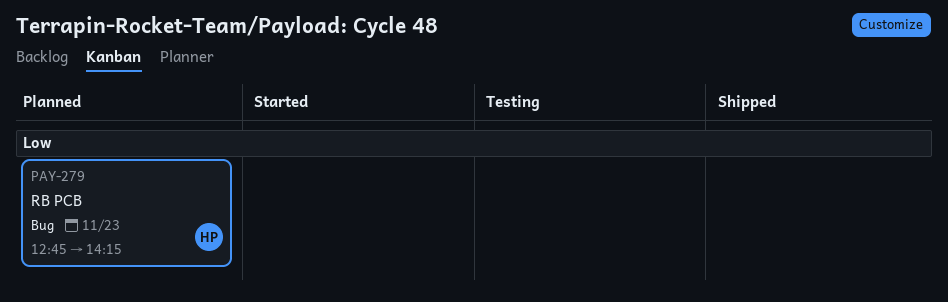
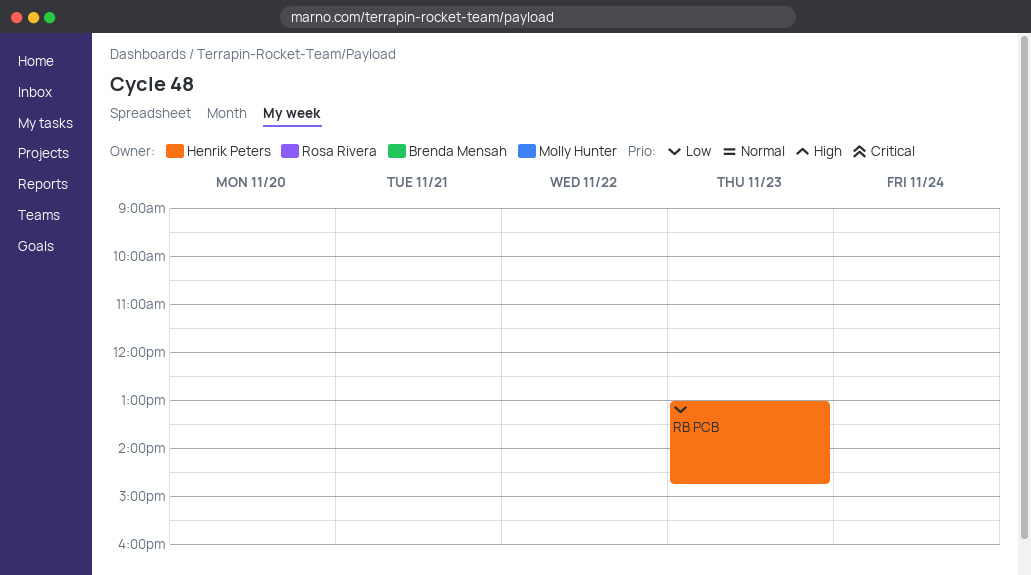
RB PCB, begins: 12:45 -> 13:00
RB PCB, ends: 14:15 -> 14:45

